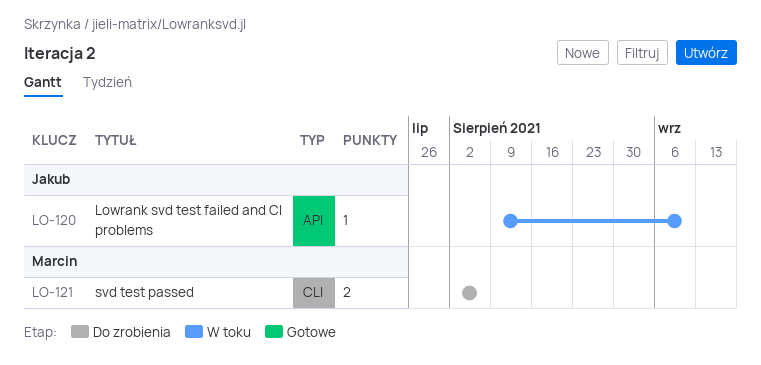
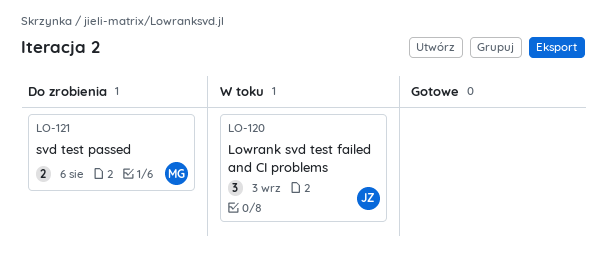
LO-120, estimate: 1 -> 3
LO-120, due: Sep 10 -> Sep 3

